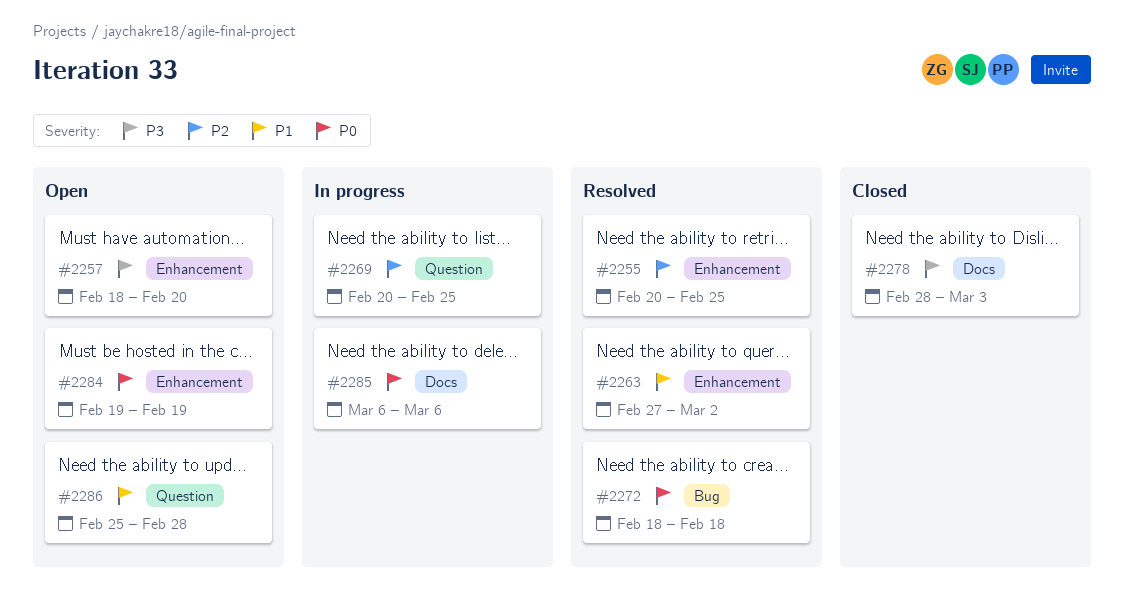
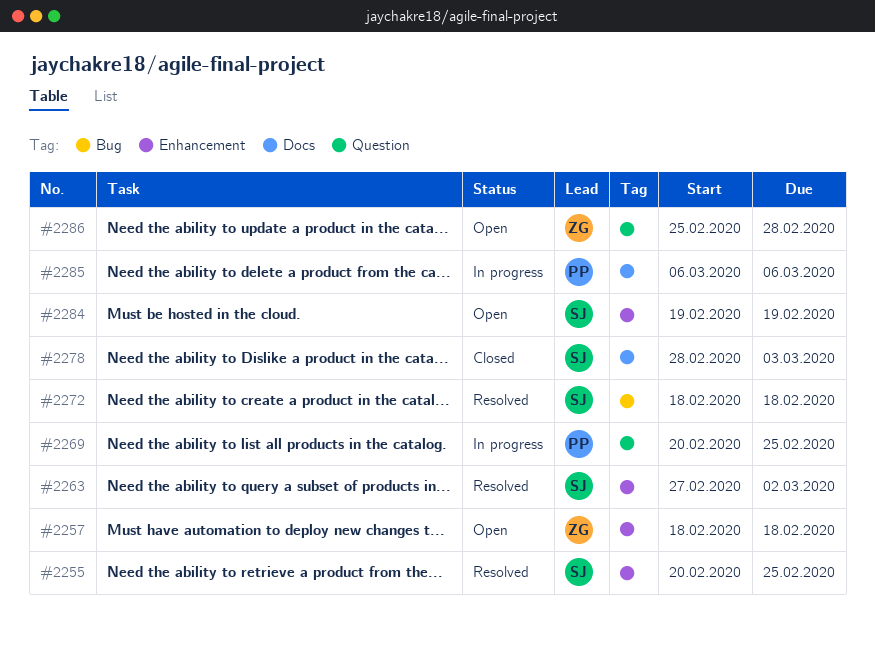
#2257, due: Feb 20 -> Feb 18

